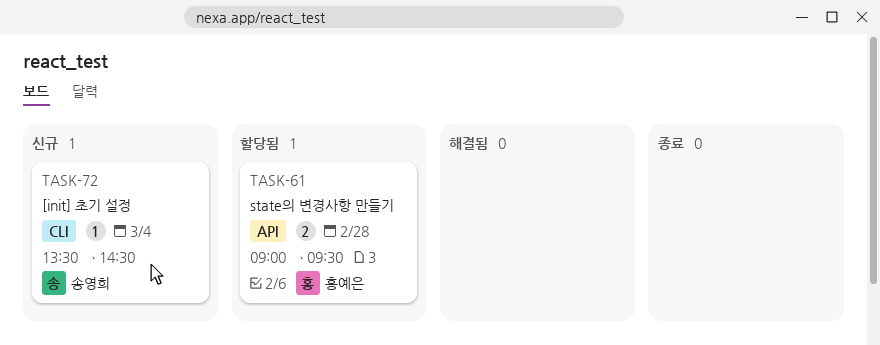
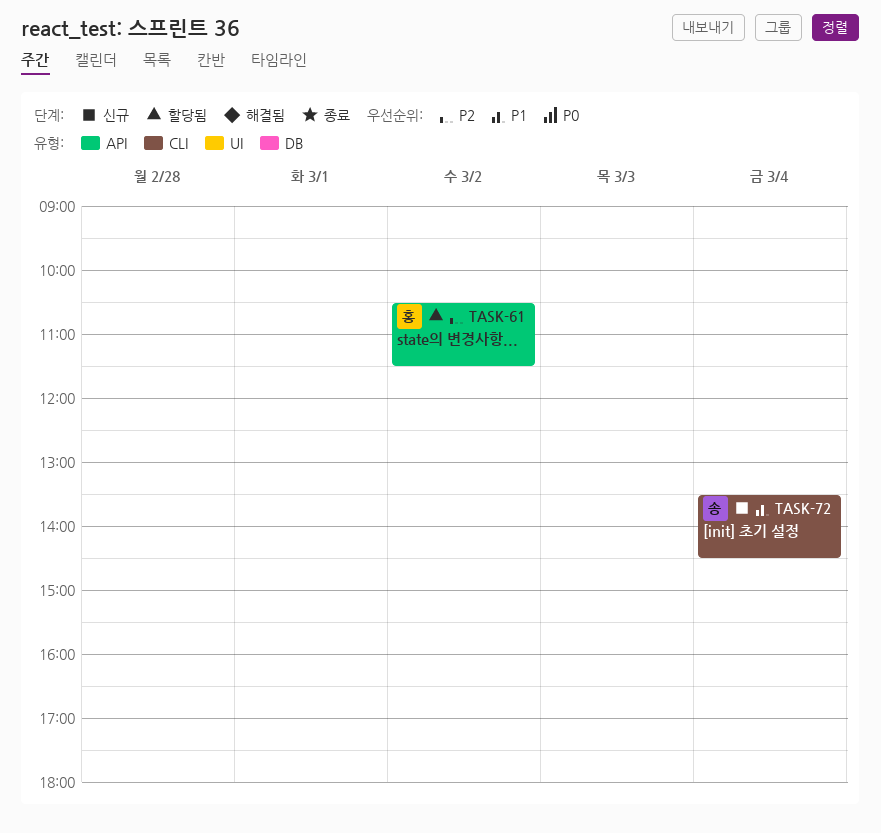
TASK-61, day: Feb 28 -> Mar 2
TASK-61, begins: 09:00 -> 10:30
TASK-61, ends: 09:30 -> 11:30

